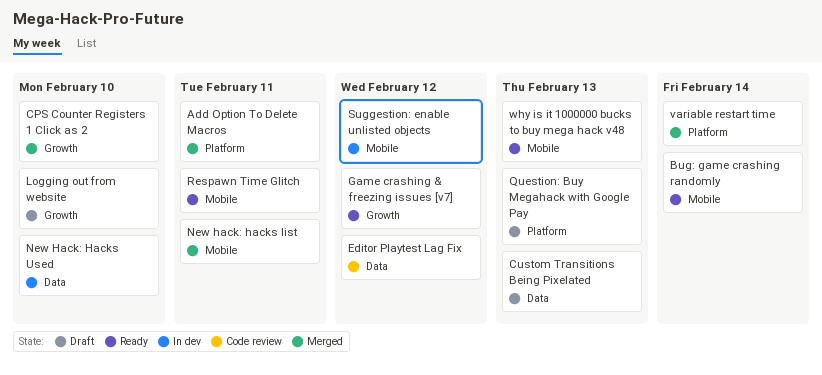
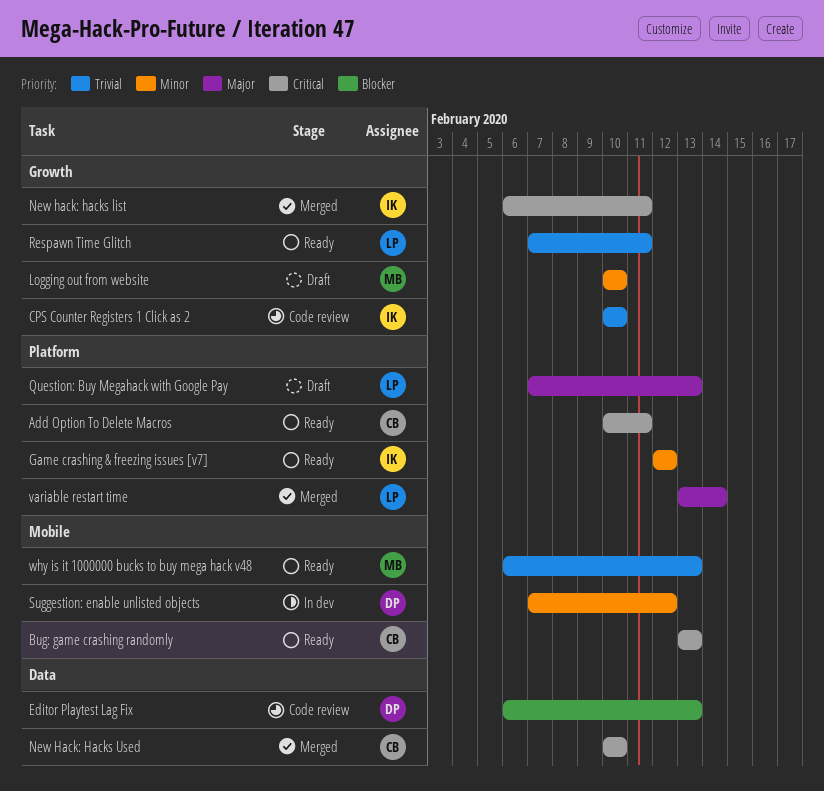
Add Option To Delete Macros, status: Merged -> Ready
Bug: game crashing randomly, due: Feb 14 -> Feb 13
CPS Counter Registers 1 Click as 2, status: Merged -> Code review
Custom Transitions Being Pixelated: present -> none
Editor Playtest Lag Fix, due: Feb 12 -> Feb 13
Game crashing & freezing issues [v7], label: Growth -> Platform
New hack: hacks list, label: Mobile -> Growth
New Hack: Hacks Used, status: In dev -> Merged
Respawn Time Glitch, label: Mobile -> Growth

